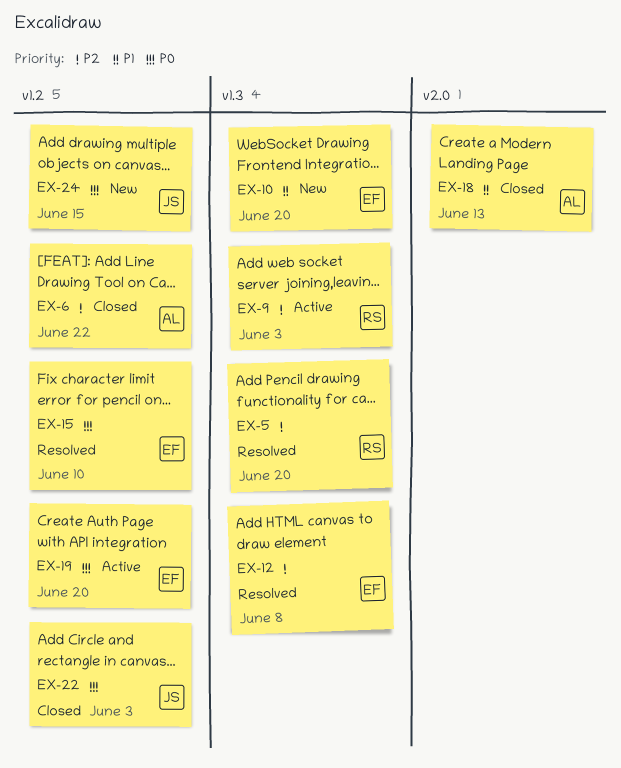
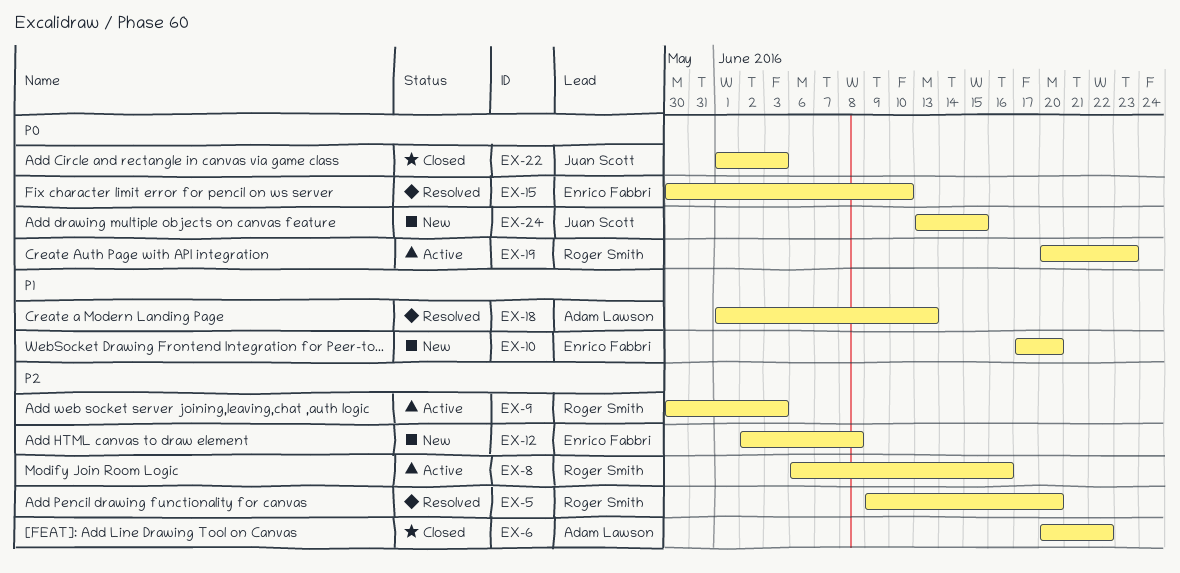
EX-8: none -> present
EX-12, status: Resolved -> New
EX-18, status: Closed -> Resolved
EX-19, owner: Enrico Fabbri -> Roger Smith
EX-19, due: Jun 20 -> Jun 23

